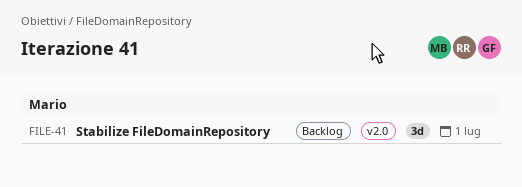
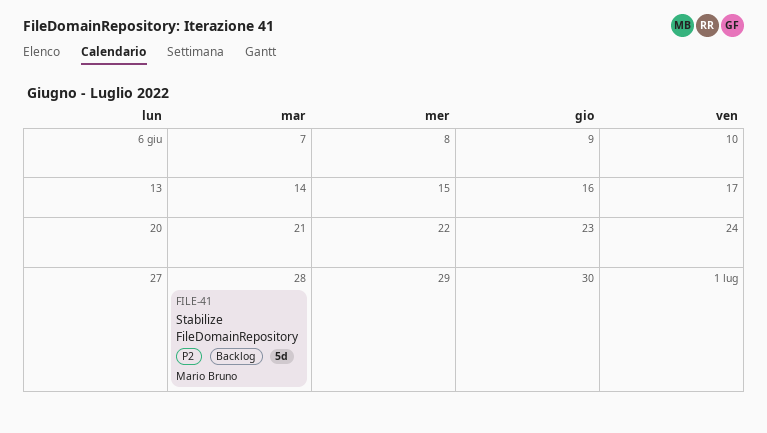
FILE-41, estimate: 3d -> 5d
FILE-41, due: Jul 1 -> Jun 28

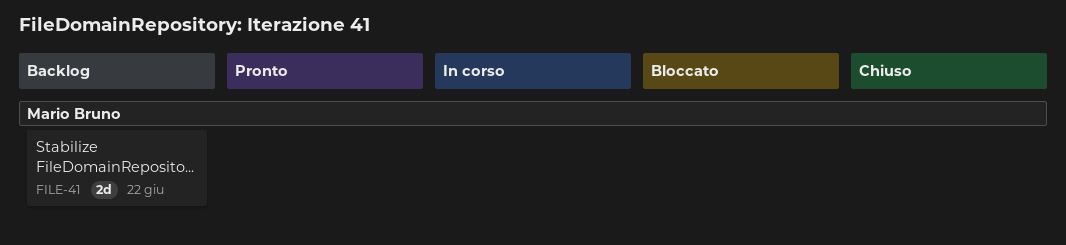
FILE-41, estimate: 5d -> 2d
FILE-41, due: Jun 28 -> Jun 22

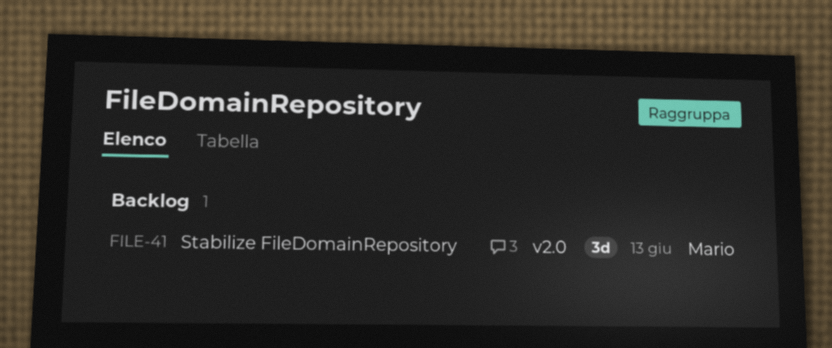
FILE-41, estimate: 2d -> 3d
FILE-41, due: Jun 22 -> Jun 13

